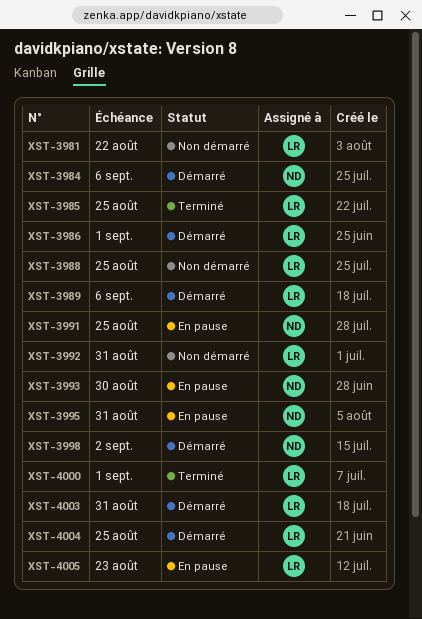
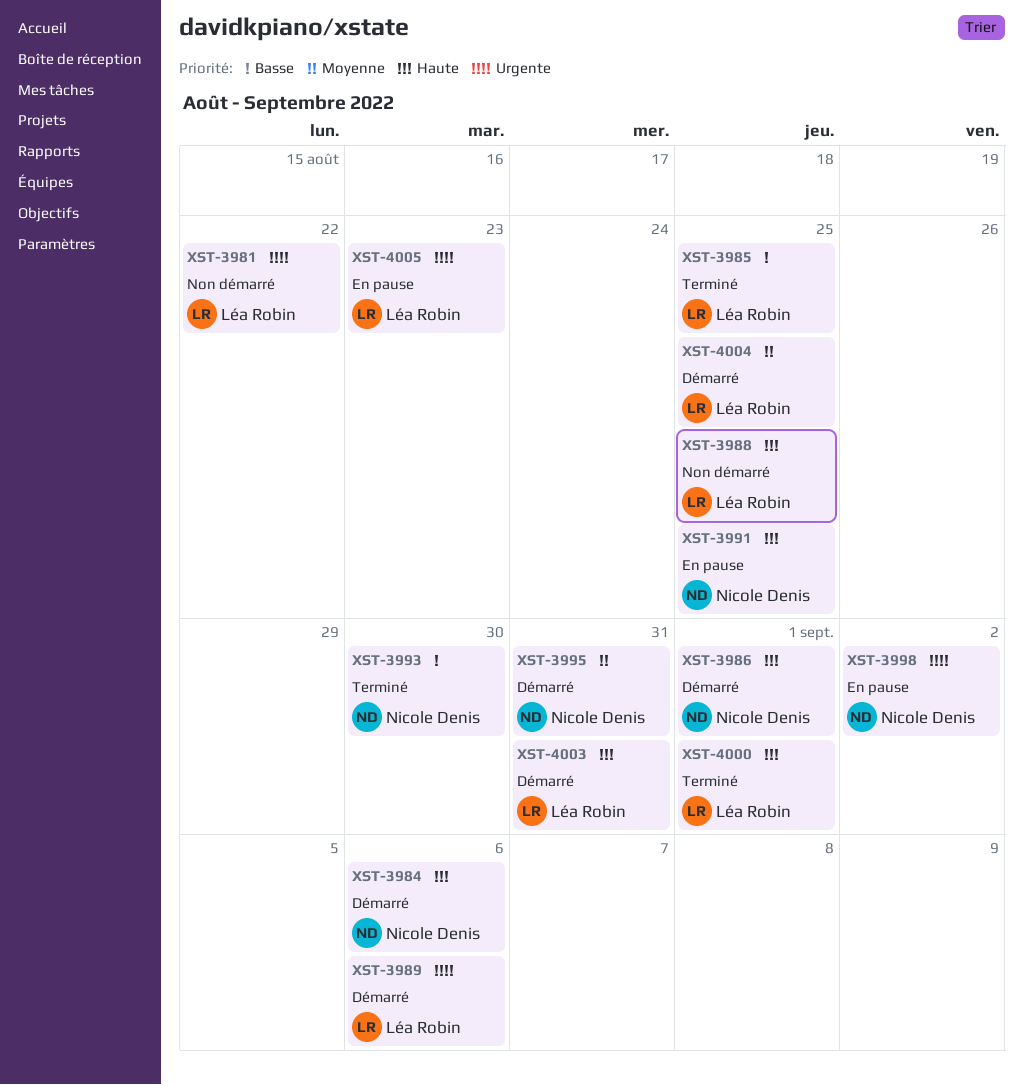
XST-3986, owner: Léa Robin -> Nicole Denis
XST-3992: present -> none
XST-3993, status: En pause -> Terminé
XST-3995, status: En pause -> Démarré
XST-3998, status: Démarré -> En pause

